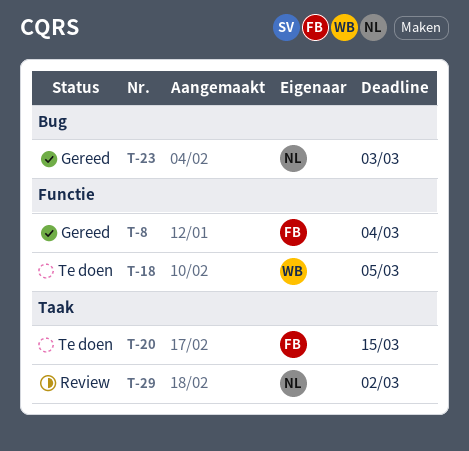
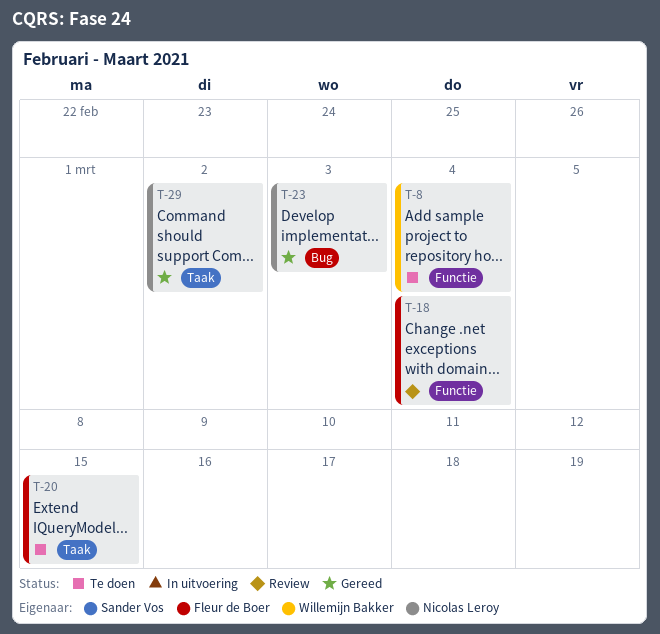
T-8, status: Gereed -> Te doen
T-8, owner: Fleur de Boer -> Willemijn Bakker
T-18, status: Te doen -> Review
T-18, owner: Willemijn Bakker -> Fleur de Boer
T-18, due: Mar 5 -> Mar 4
T-29, status: Review -> Gereed

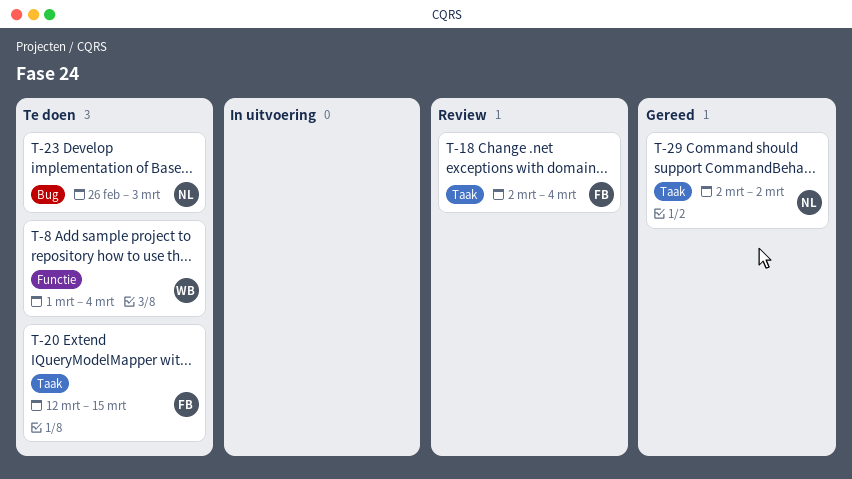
T-18, label: Functie -> Taak
T-23, status: Gereed -> Te doen

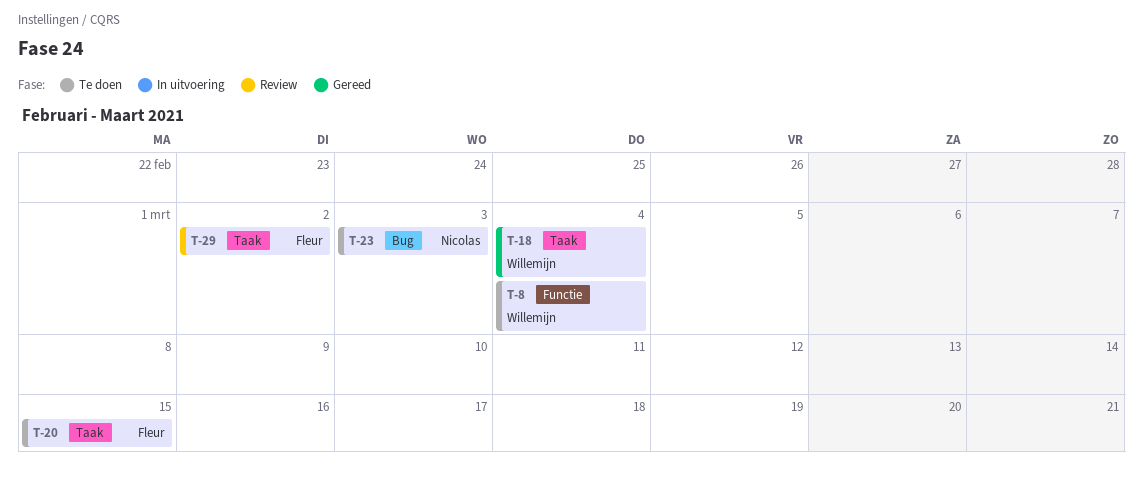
T-18, status: Review -> Gereed
T-18, owner: Fleur -> Willemijn
T-29, status: Gereed -> Review
T-29, owner: Nicolas -> Fleur

